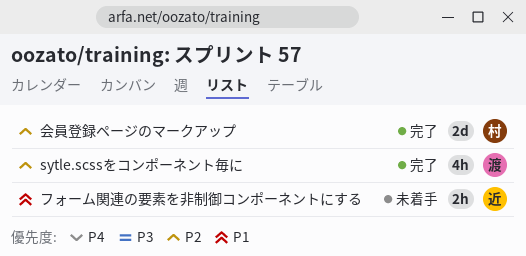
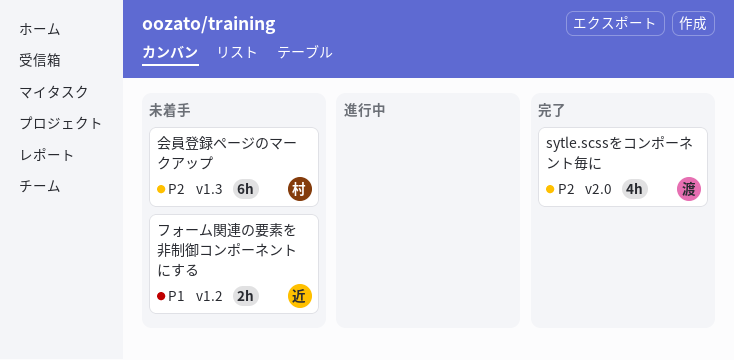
会員登録ページのマークアップ, status: 完了 -> 未着手
会員登録ページのマークアップ, estimate: 2d -> 6h

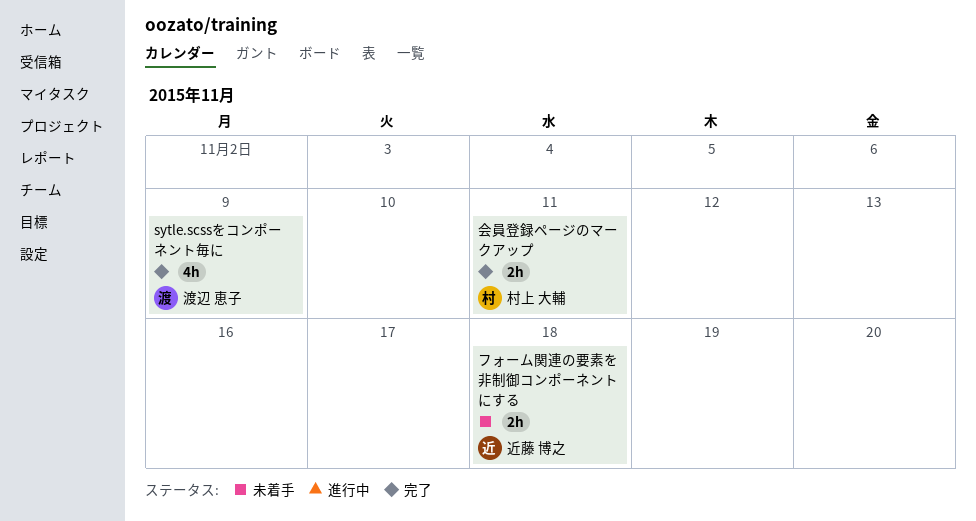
会員登録ページのマークアップ, status: 未着手 -> 完了
会員登録ページのマークアップ, estimate: 6h -> 2h

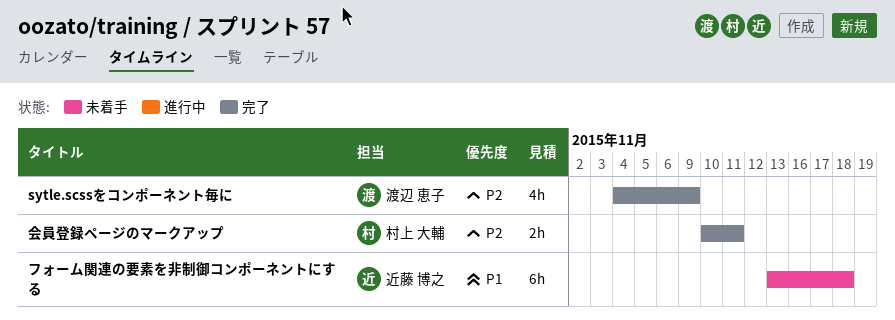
フォーム関連の要素を非制御コンポーネントにする, estimate: 2h -> 6h

